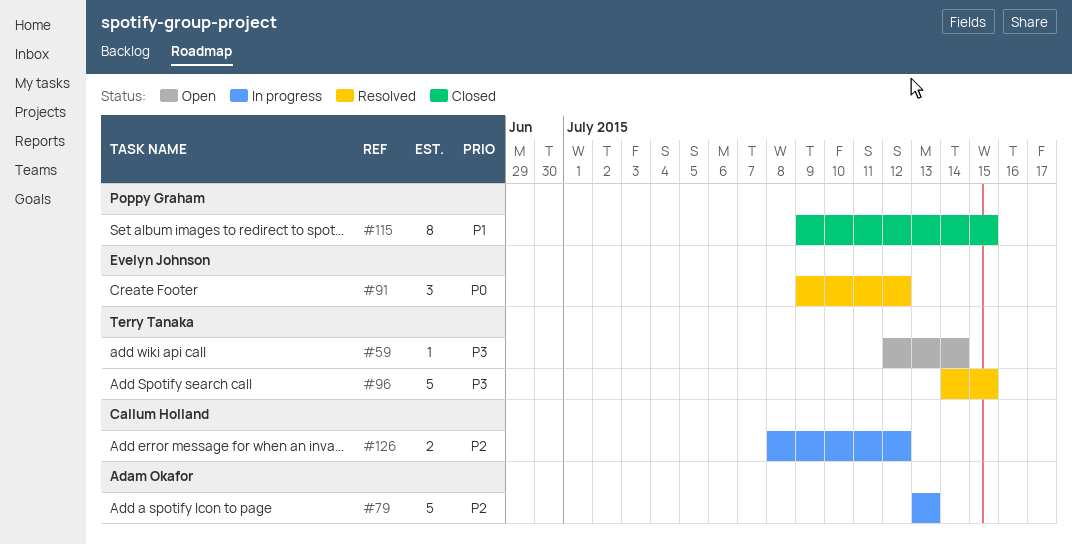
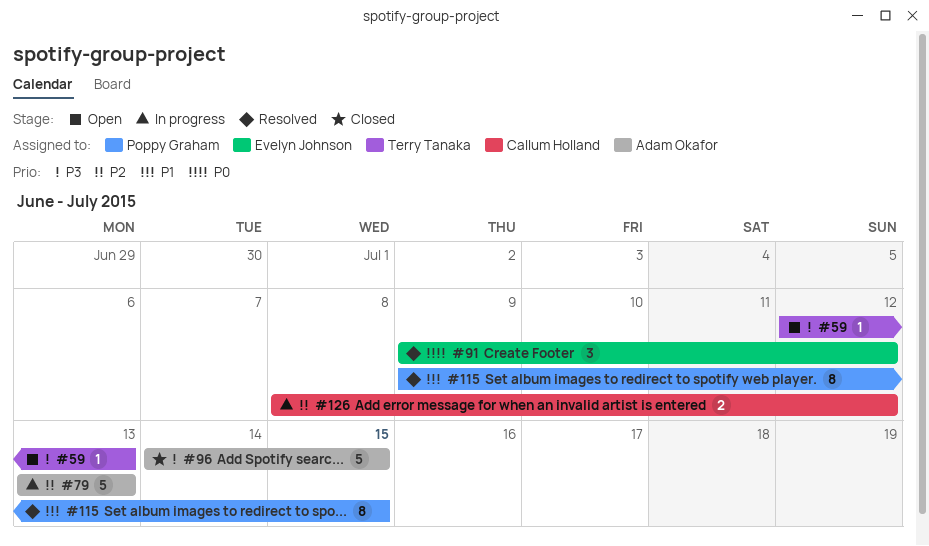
#59, due: Jul 14 -> Jul 13
#96, status: Resolved -> Closed
#96, owner: Terry Tanaka -> Adam Okafor
#115, status: Closed -> Resolved

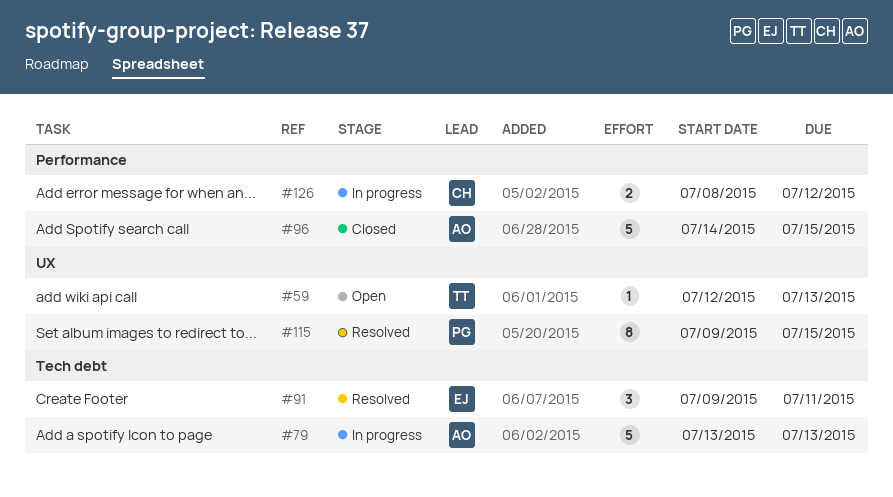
#91, due: Jul 12 -> Jul 11

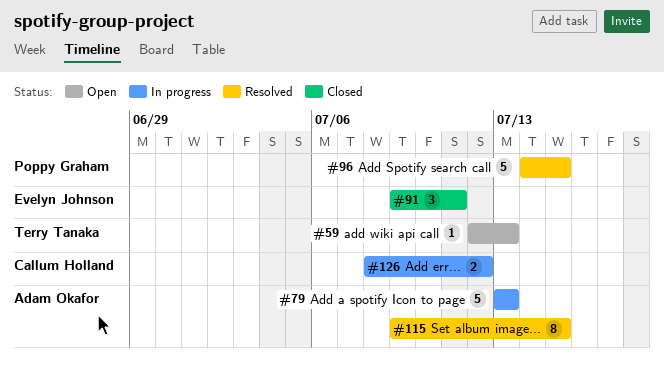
#91, status: Resolved -> Closed
#96, status: Closed -> Resolved
#96, owner: Adam Okafor -> Poppy Graham
#115, owner: Poppy Graham -> Adam Okafor

